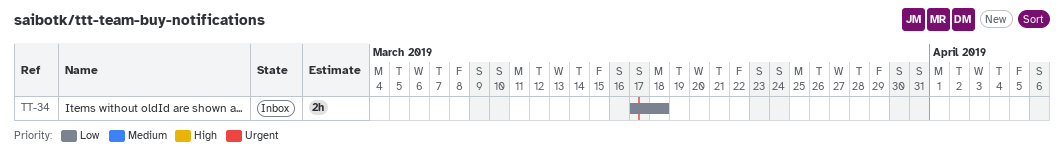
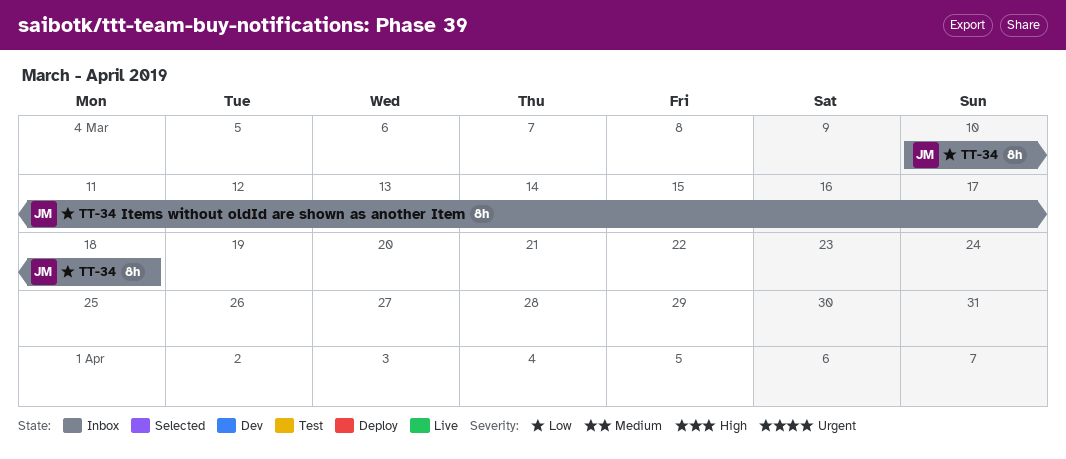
TT-34, estimate: 2h -> 8h
TT-34, start: Mar 17 -> Mar 10

